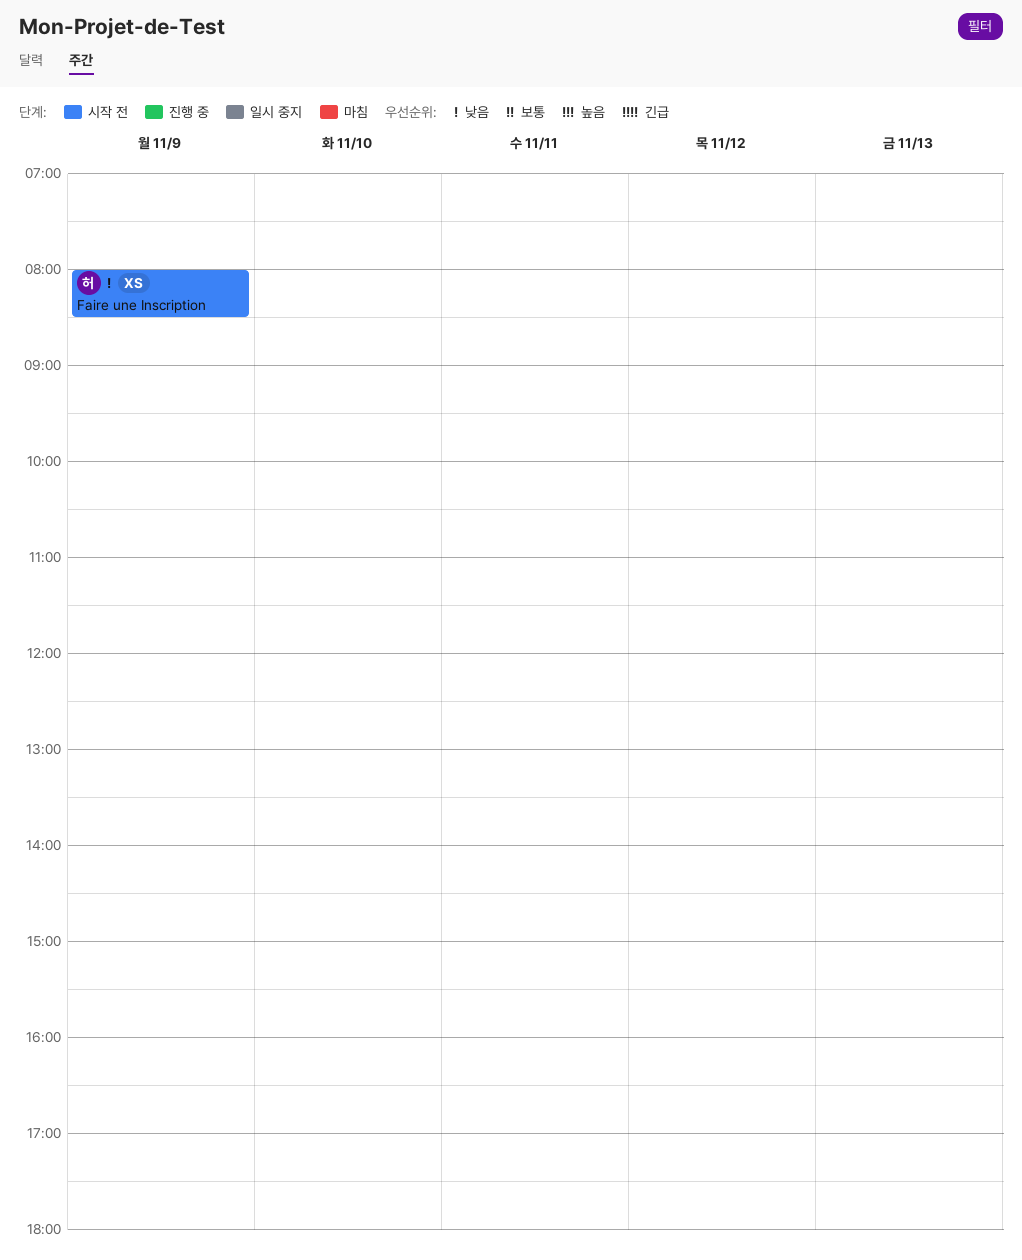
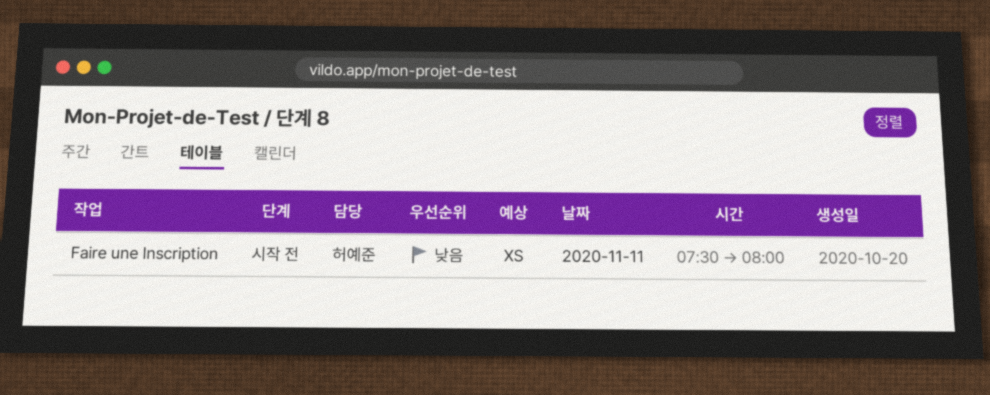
Faire une Inscription, day: Nov 9 -> Nov 11
Faire une Inscription, begins: 08:00 -> 07:30
Faire une Inscription, ends: 08:30 -> 08:00

